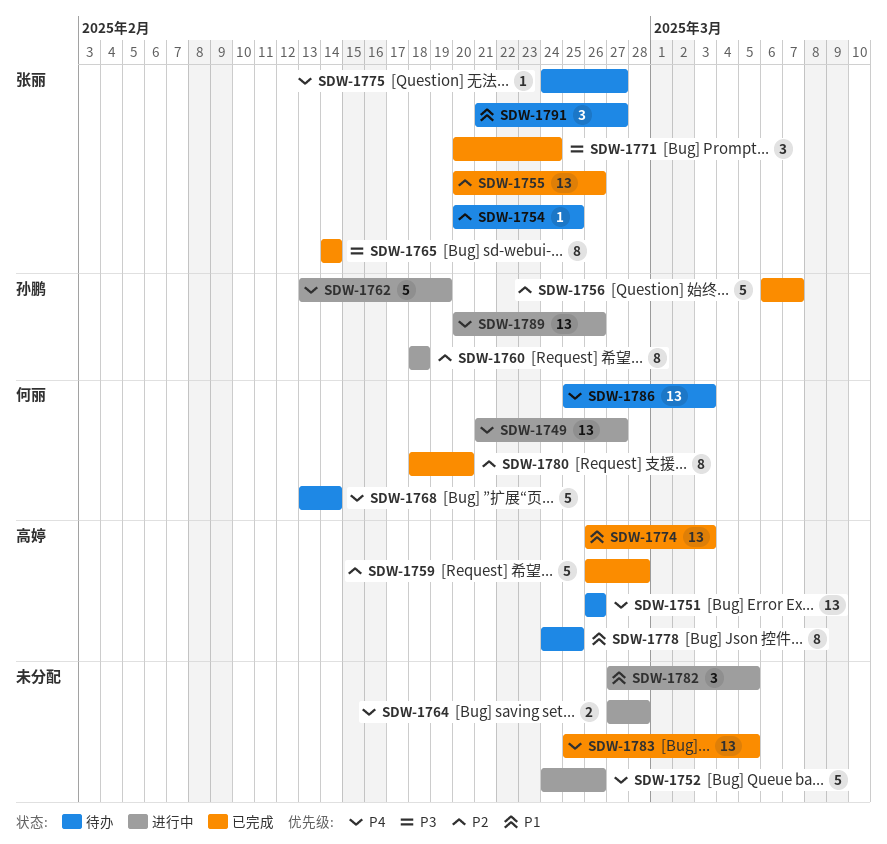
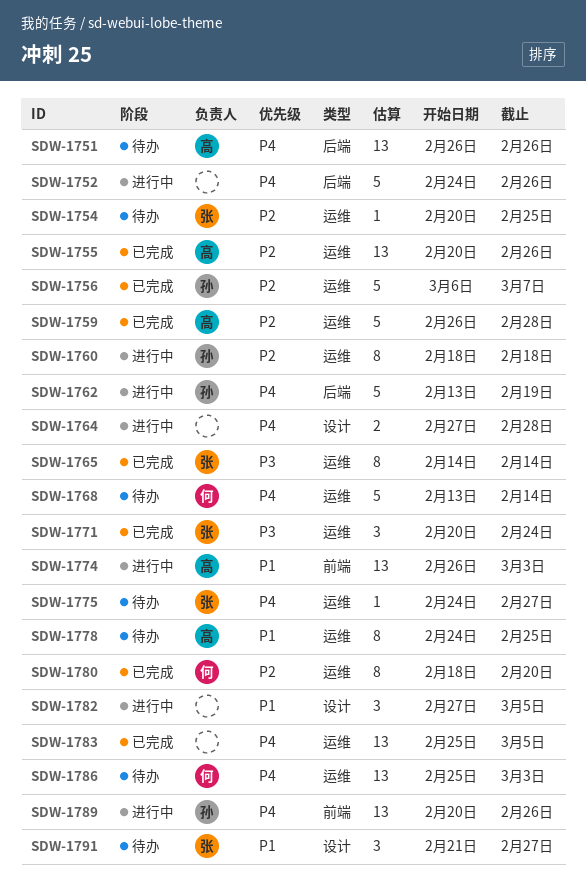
SDW-1749: present -> none
SDW-1755, owner: 张丽 -> 高婷
SDW-1774, status: 已完成 -> 进行中

